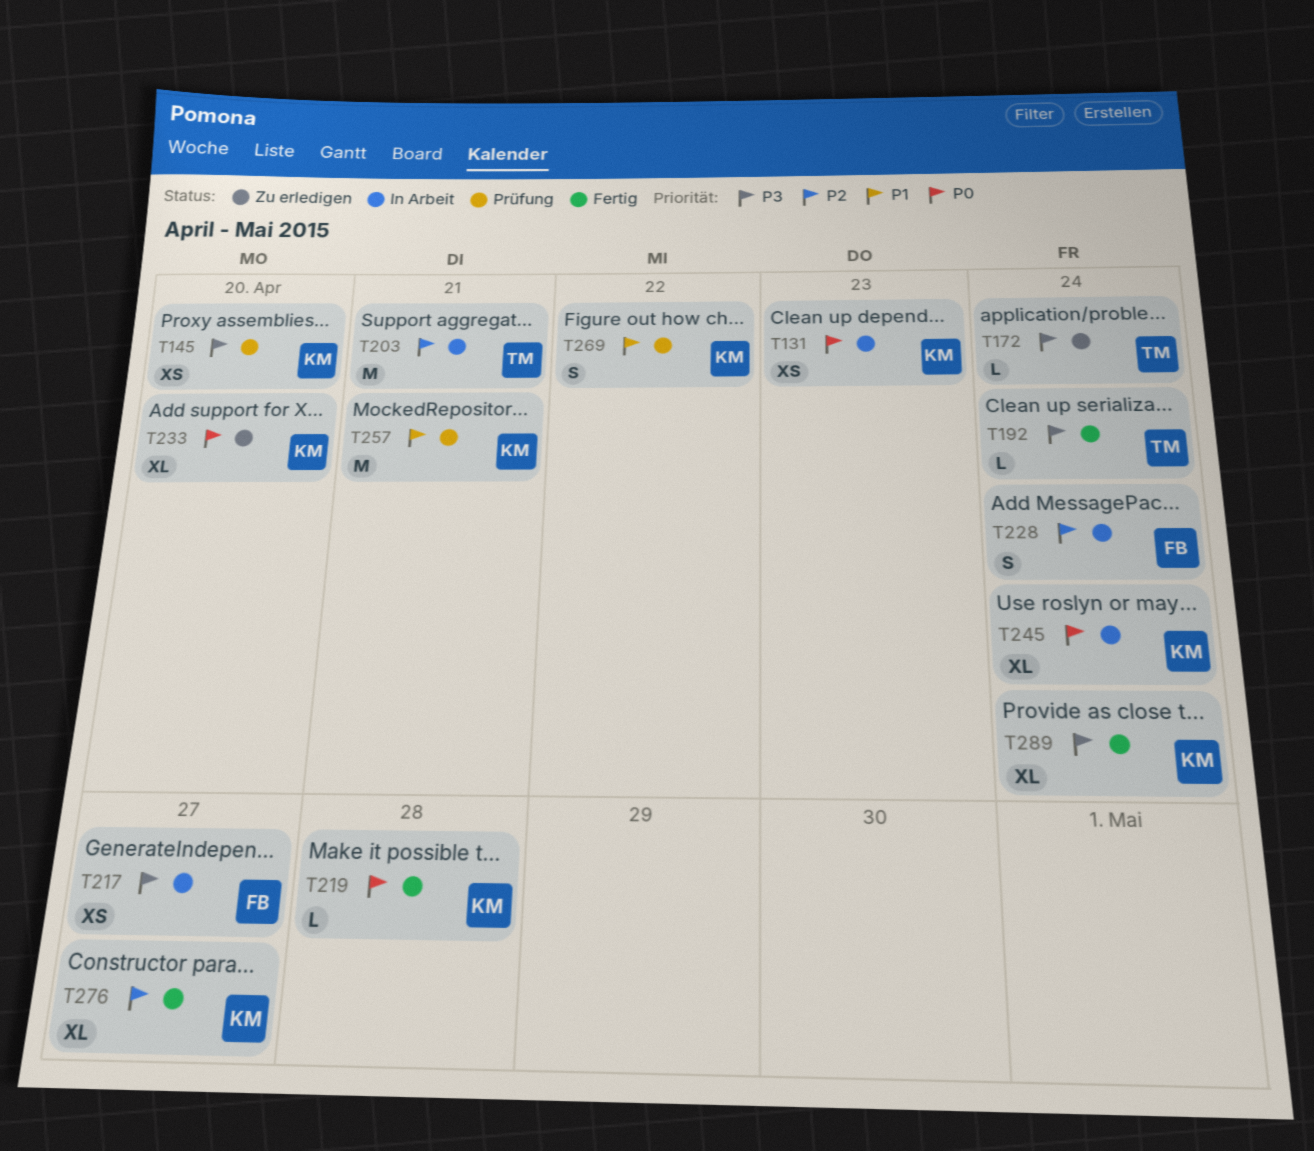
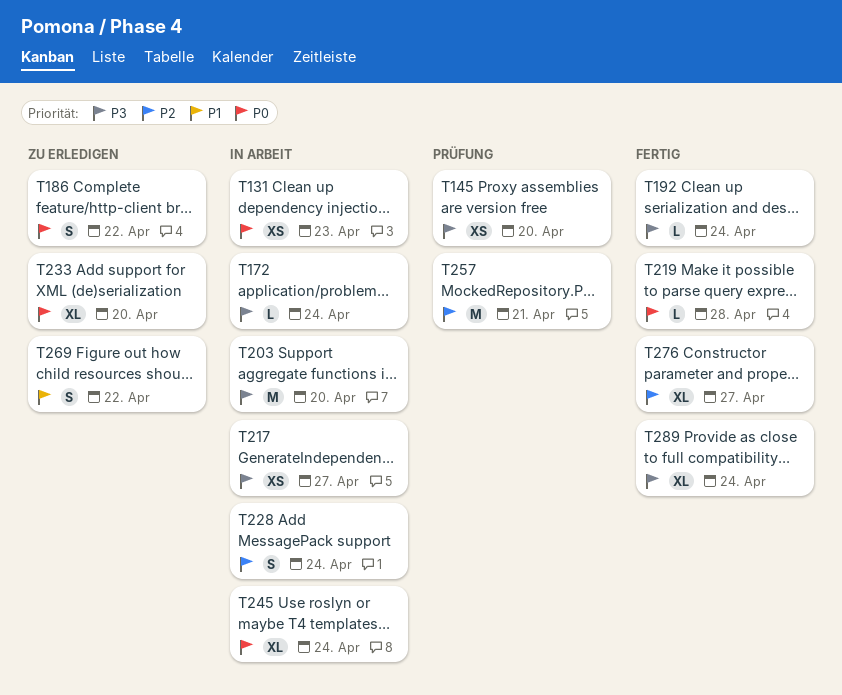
T172, status: Zu erledigen -> In Arbeit
T186: none -> present
T203, priority: P2 -> P3
T203, due: Apr 21 -> Apr 20
T257, priority: P1 -> P2
T269, status: Prüfung -> Zu erledigen

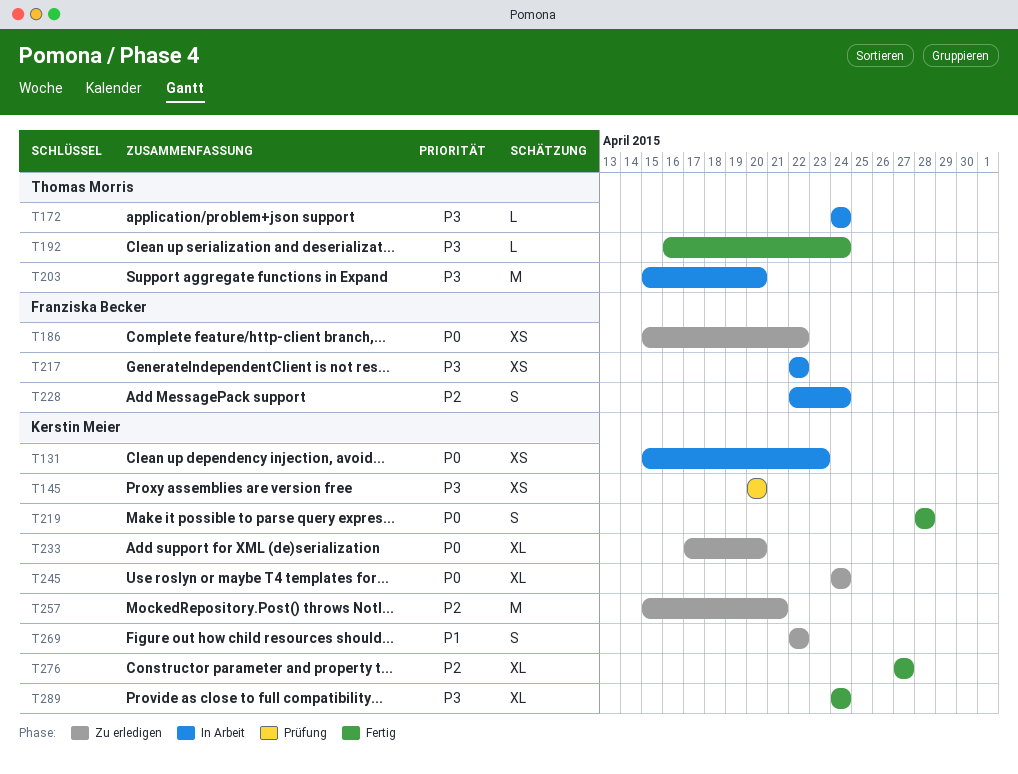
T186, estimate: S -> XS
T217, due: Apr 27 -> Apr 22
T219, estimate: L -> S
T245, status: In Arbeit -> Zu erledigen
T257, status: Prüfung -> Zu erledigen

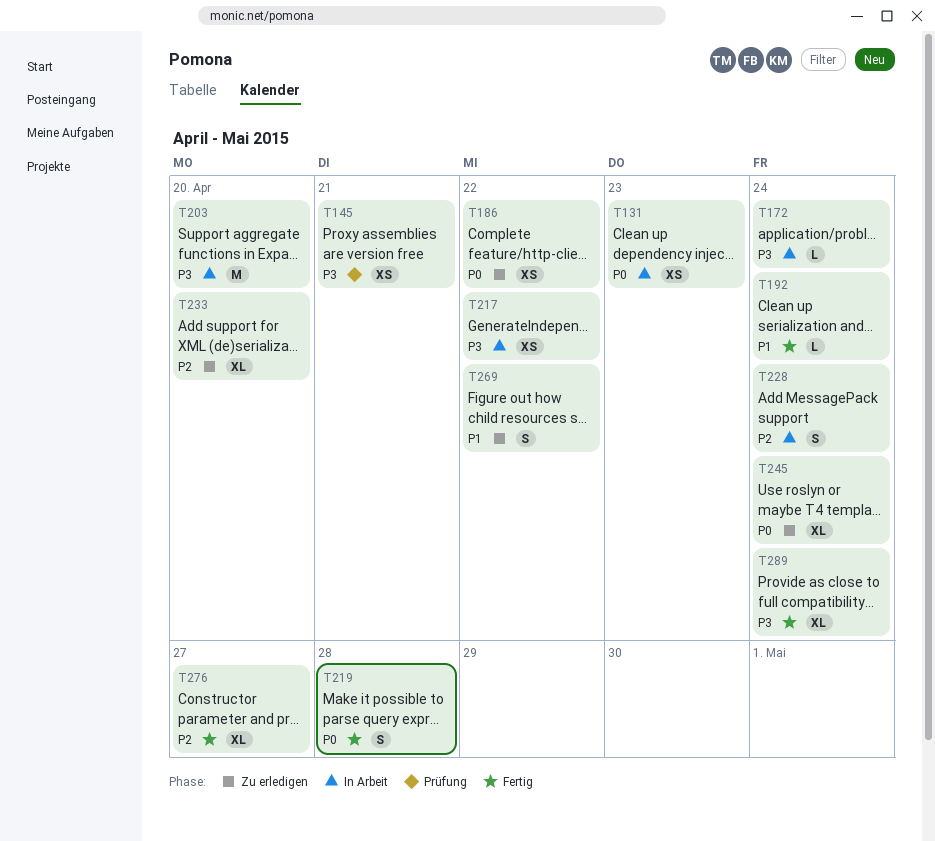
T145, due: Apr 20 -> Apr 21
T192, priority: P3 -> P1
T233, priority: P0 -> P2
T257: present -> none

